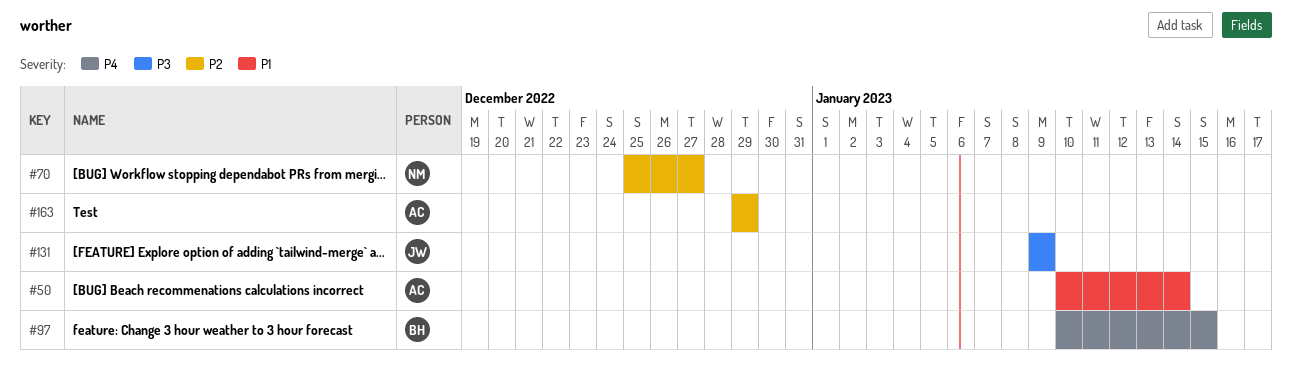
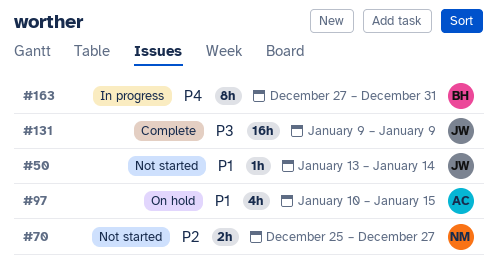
#50, owner: AC -> JW
#50, start: Jan 10 -> Jan 13
#97, owner: BH -> AC
#97, priority: P4 -> P1
#163, owner: AC -> BH
#163, priority: P2 -> P4
#163, start: Dec 29 -> Dec 27
#163, due: Dec 29 -> Dec 31

